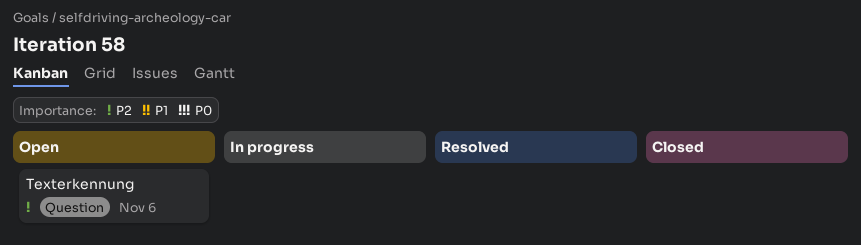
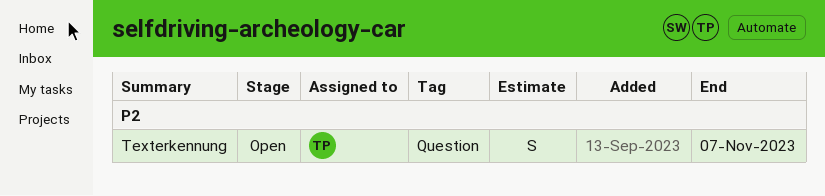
Texterkennung, due: Nov 6 -> Nov 7

